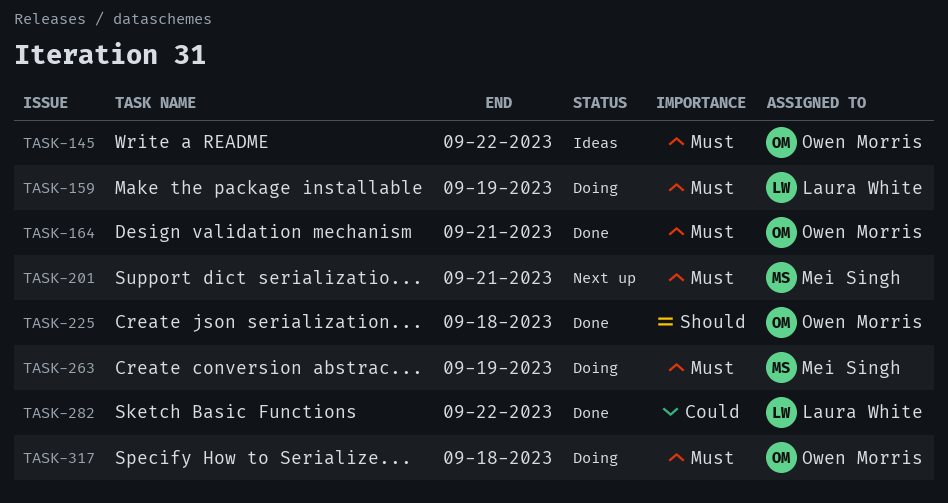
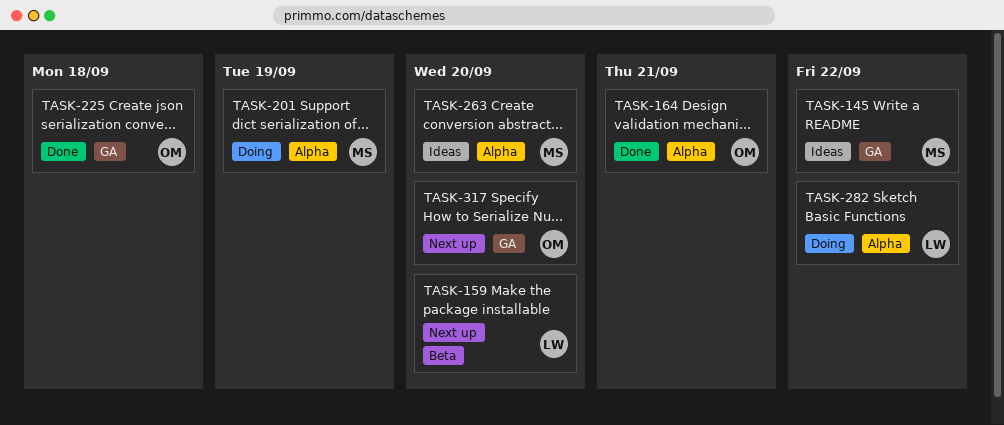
TASK-145, owner: Owen Morris -> Mei Singh
TASK-159, status: Doing -> Next up
TASK-159, due: Sep 19 -> Sep 20
TASK-201, status: Next up -> Doing
TASK-201, due: Sep 21 -> Sep 19
TASK-263, status: Doing -> Ideas
TASK-263, due: Sep 19 -> Sep 20
TASK-282, status: Done -> Doing
TASK-317, status: Doing -> Next up
TASK-317, due: Sep 18 -> Sep 20

